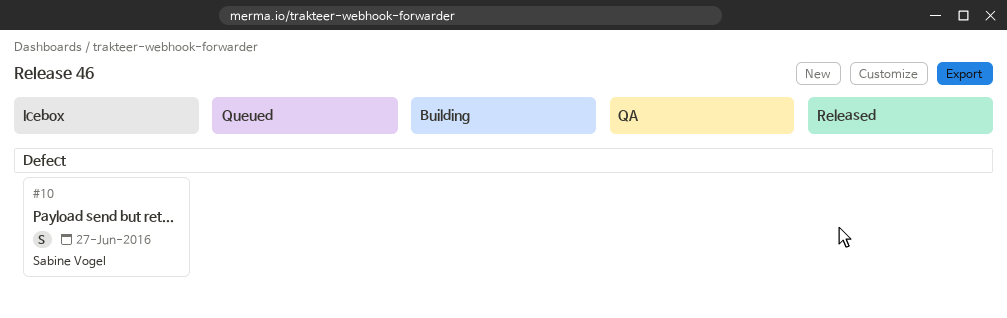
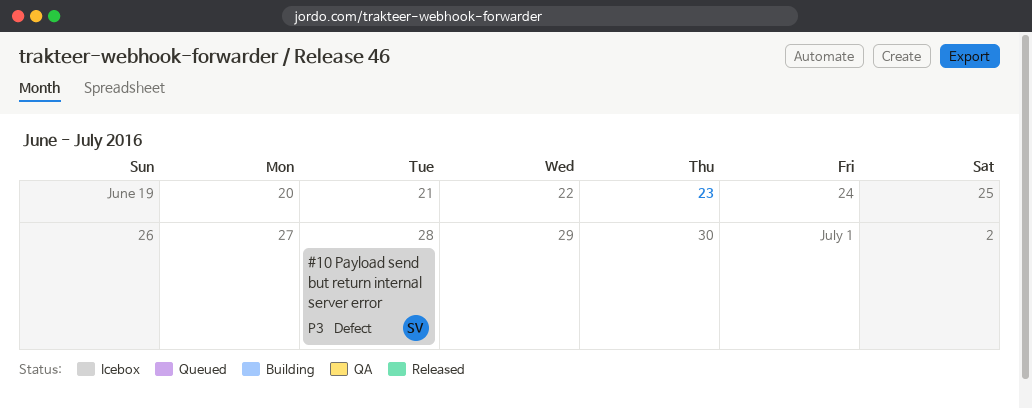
#10, due: Jun 27 -> Jun 28

